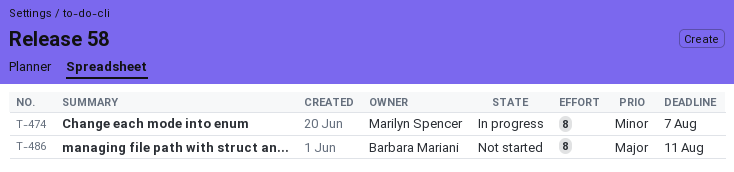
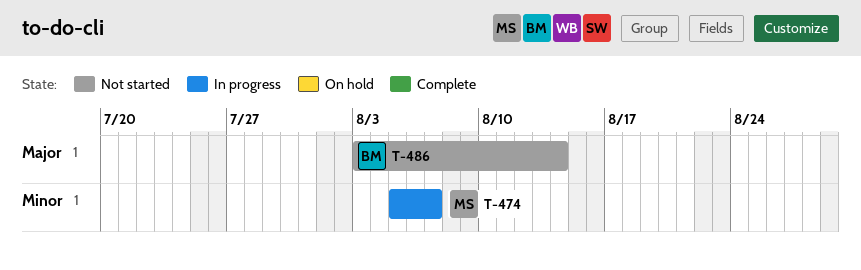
T-486, due: Aug 11 -> Aug 14

